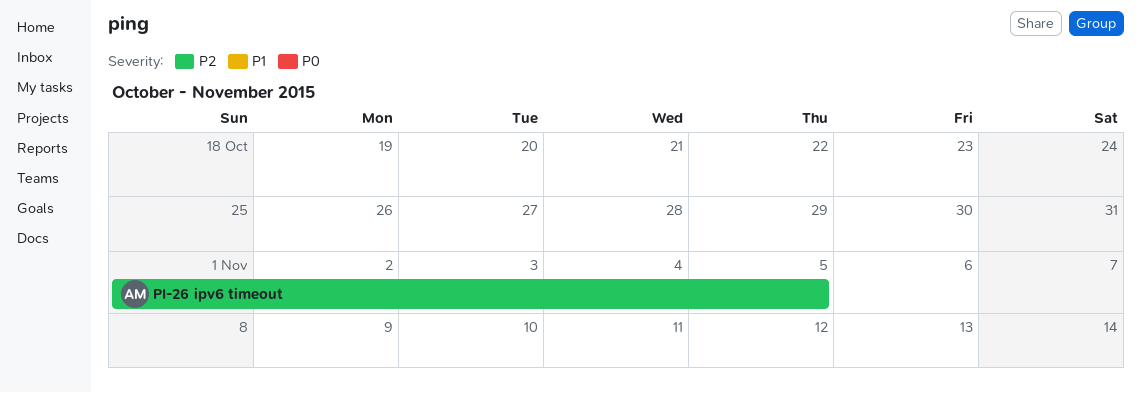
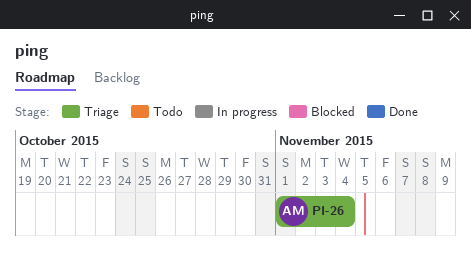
PI-26, due: Nov 5 -> Nov 4

